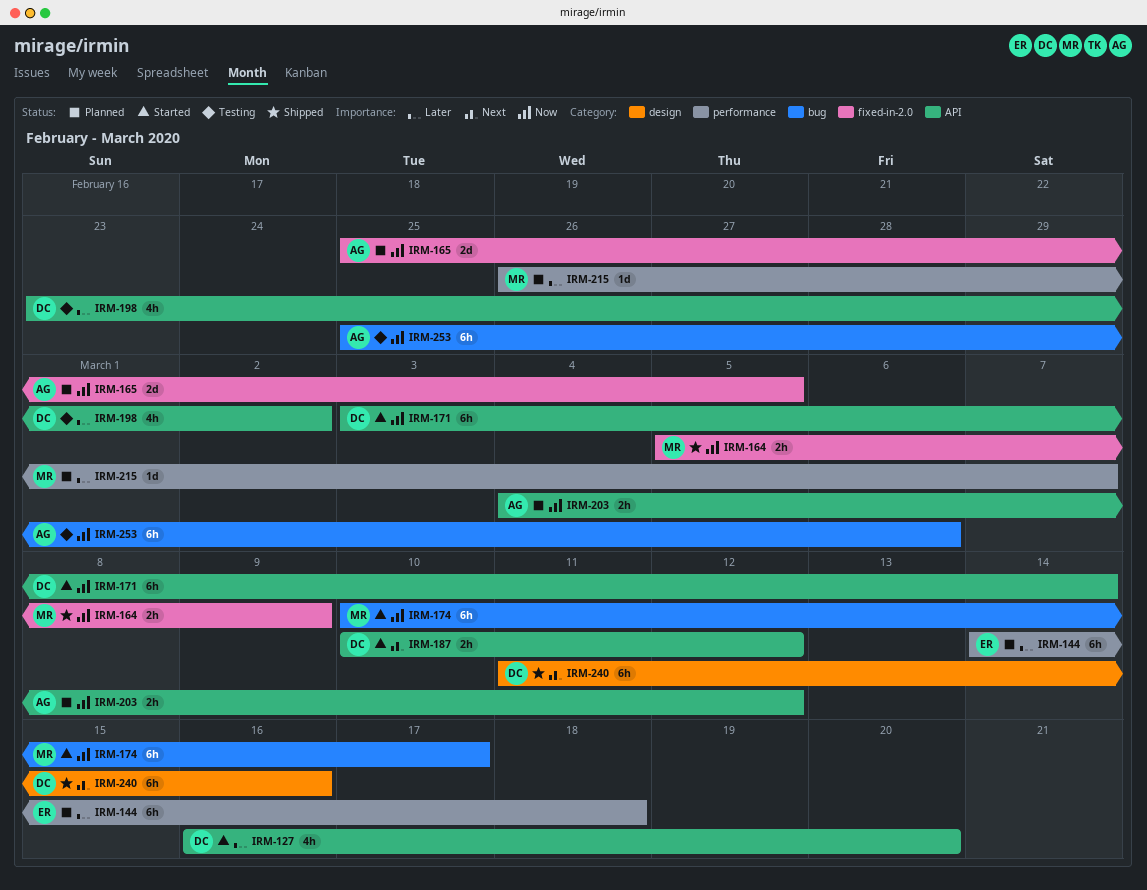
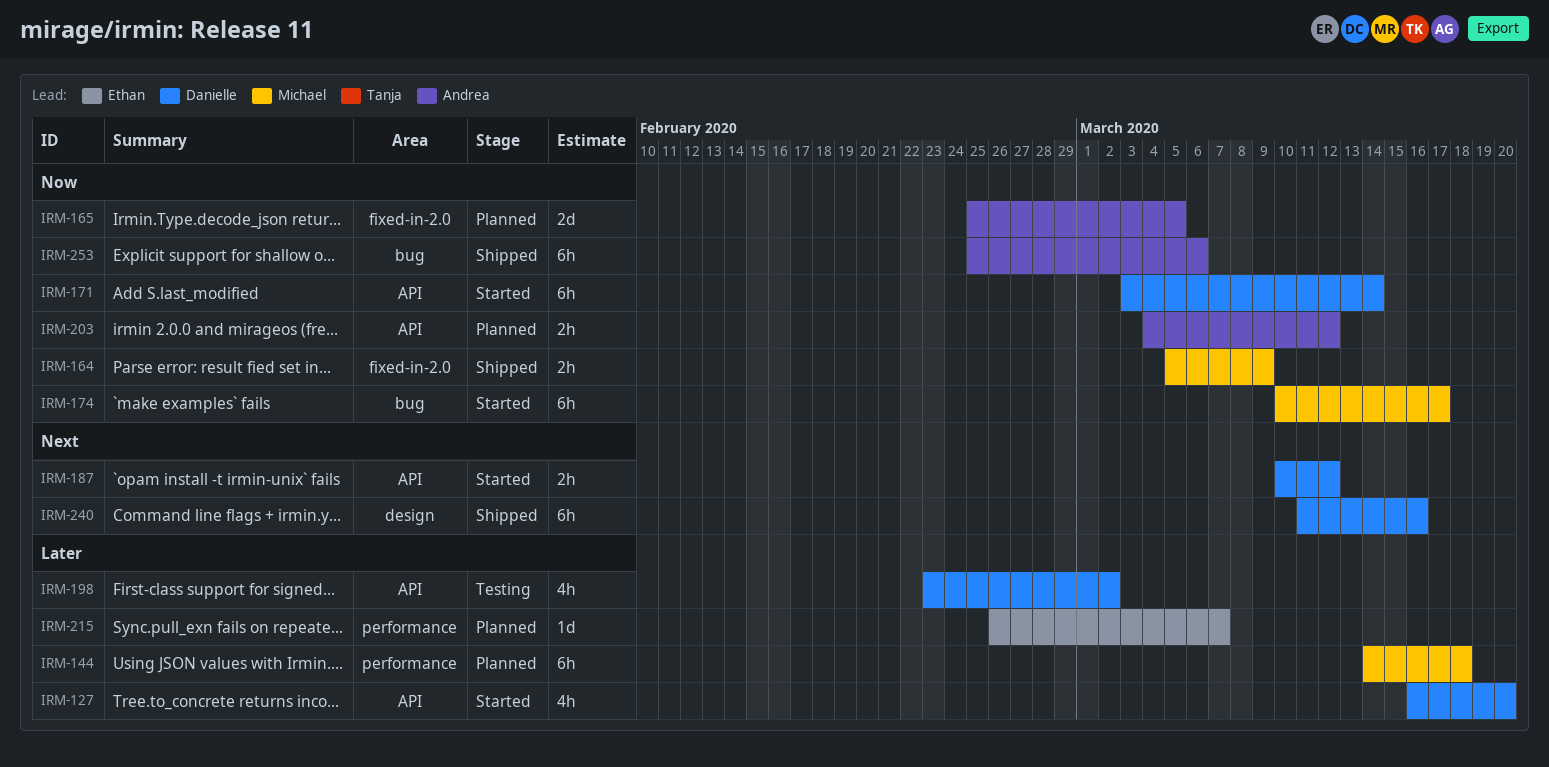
IRM-144, owner: Ethan -> Michael
IRM-215, owner: Michael -> Ethan
IRM-253, status: Testing -> Shipped

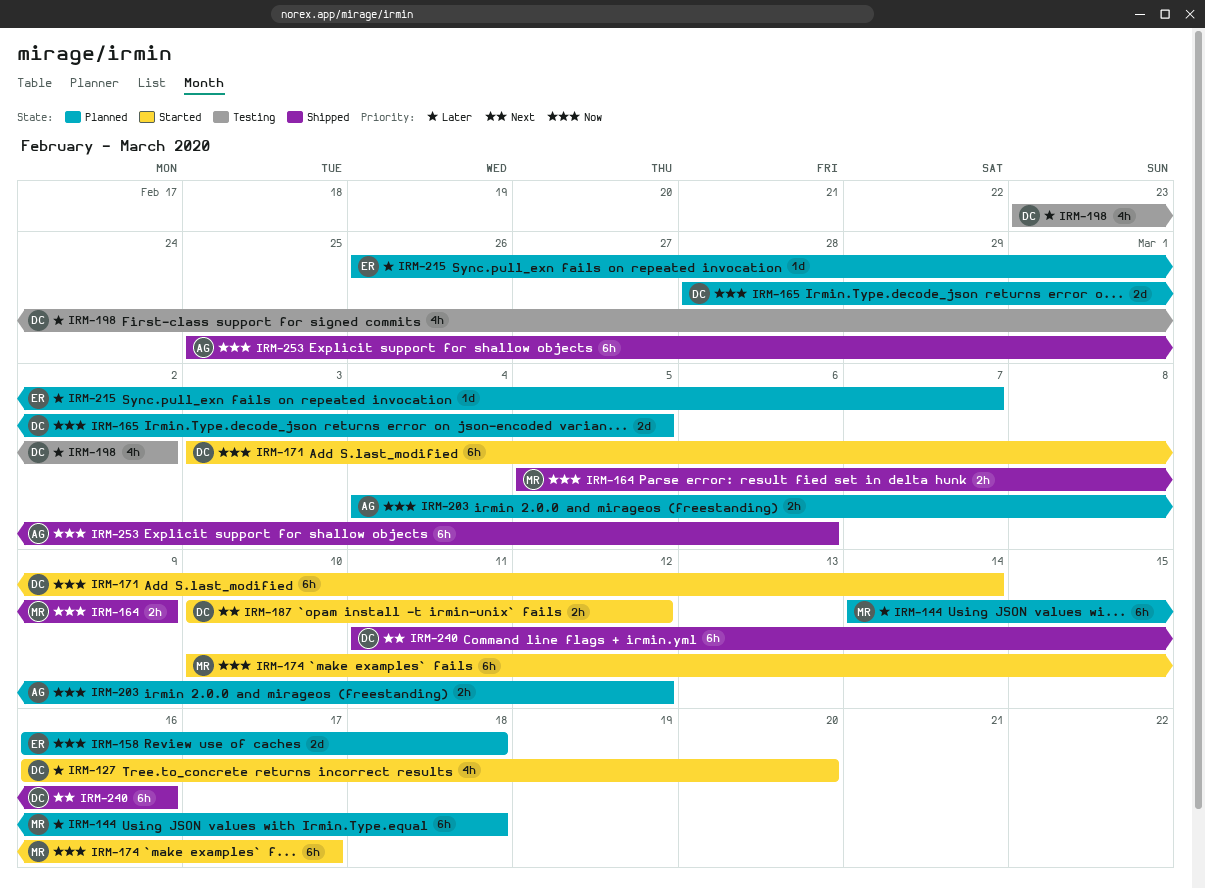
IRM-158: none -> present
IRM-165, owner: Andrea -> Danielle
IRM-165, start: Feb 25 -> Feb 28

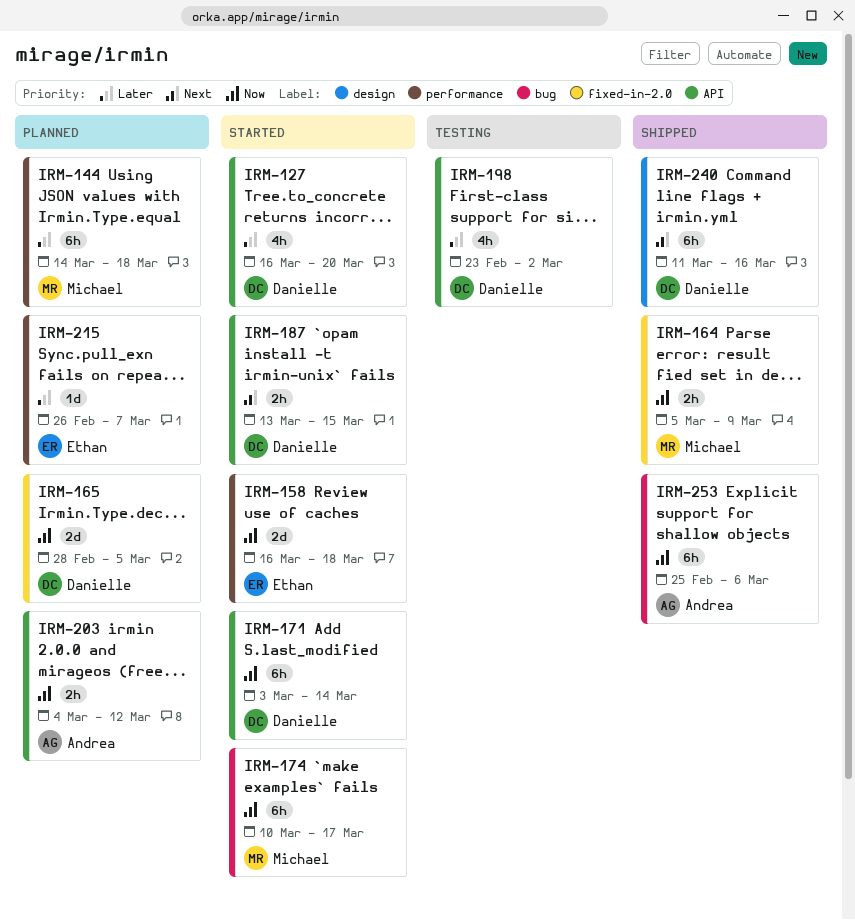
IRM-158, status: Planned -> Started
IRM-187, start: Mar 10 -> Mar 13
IRM-187, due: Mar 12 -> Mar 15

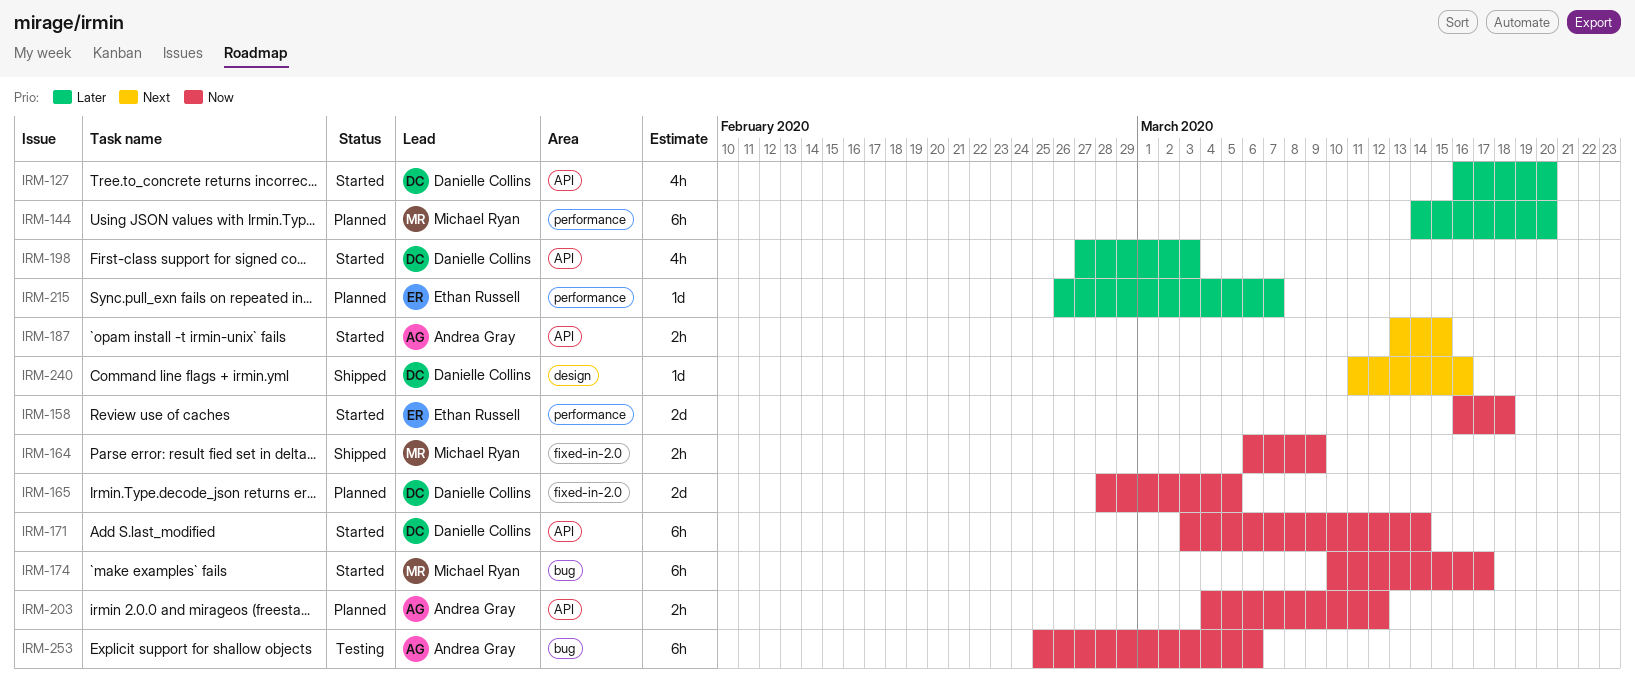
IRM-144, due: Mar 18 -> Mar 20
IRM-164, start: Mar 5 -> Mar 6
IRM-187, owner: Danielle Collins -> Andrea Gray
IRM-198, status: Testing -> Started
IRM-198, start: Feb 23 -> Feb 27
IRM-198, due: Mar 2 -> Mar 3
IRM-240, estimate: 6h -> 1d
IRM-253, status: Shipped -> Testing

